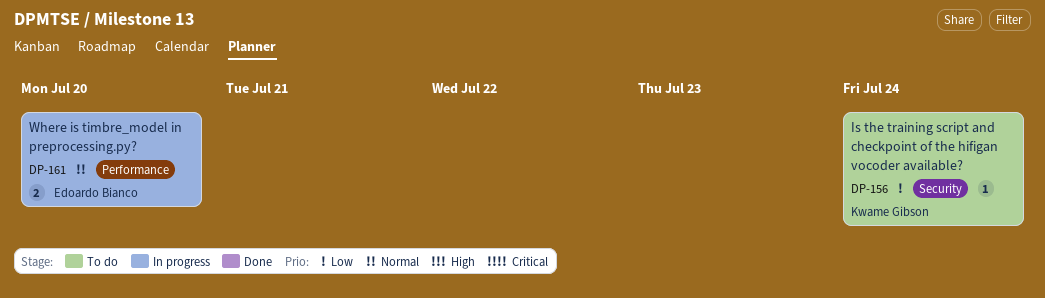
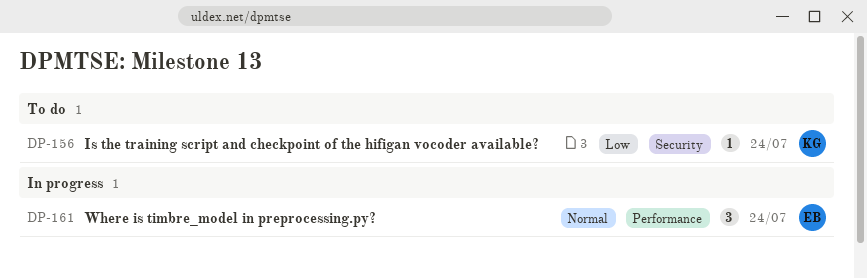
DP-161, estimate: 2 -> 3
DP-161, due: Jul 20 -> Jul 24

